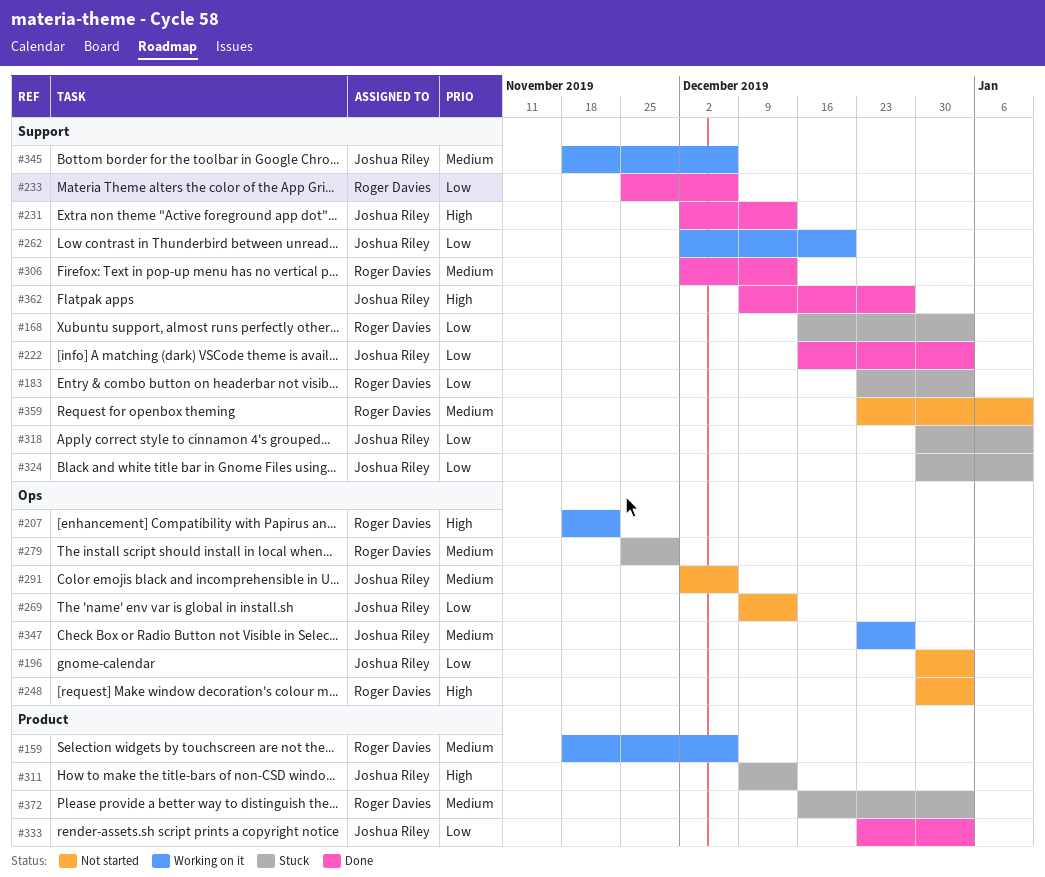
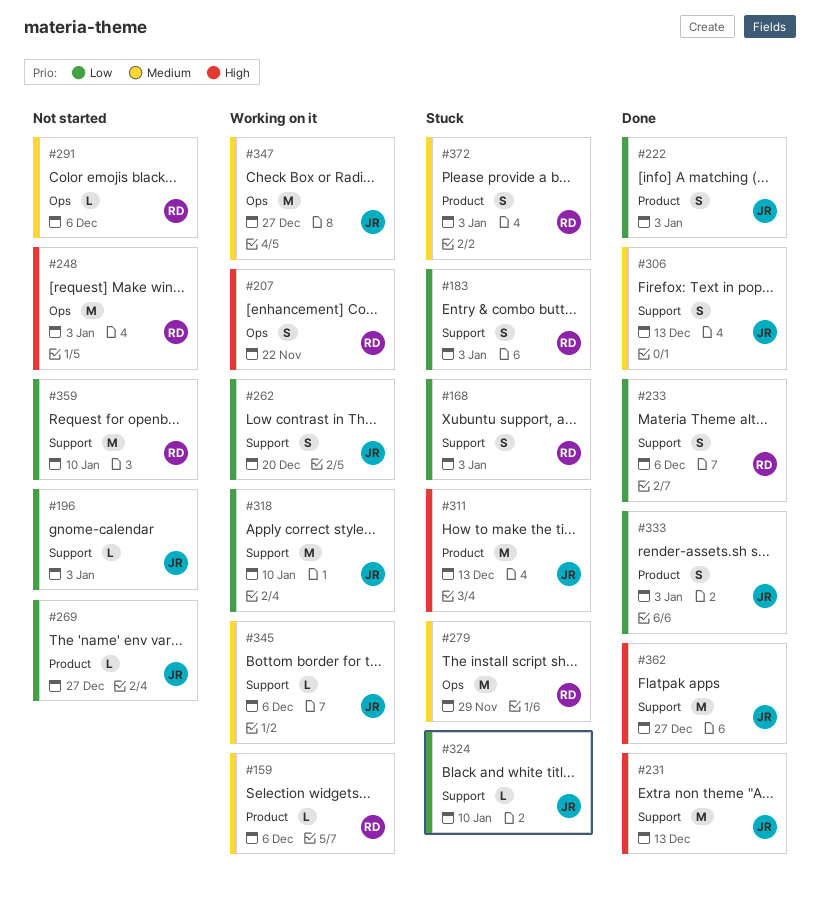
#196, label: Ops -> Support
#222, label: Support -> Product
#269, label: Ops -> Product
#269, due: Dec 13 -> Dec 27
#291, owner: Joshua Riley -> Roger Davies
#306, owner: Roger Davies -> Joshua Riley
#318, status: Stuck -> Working on it
#359, priority: Medium -> Low

